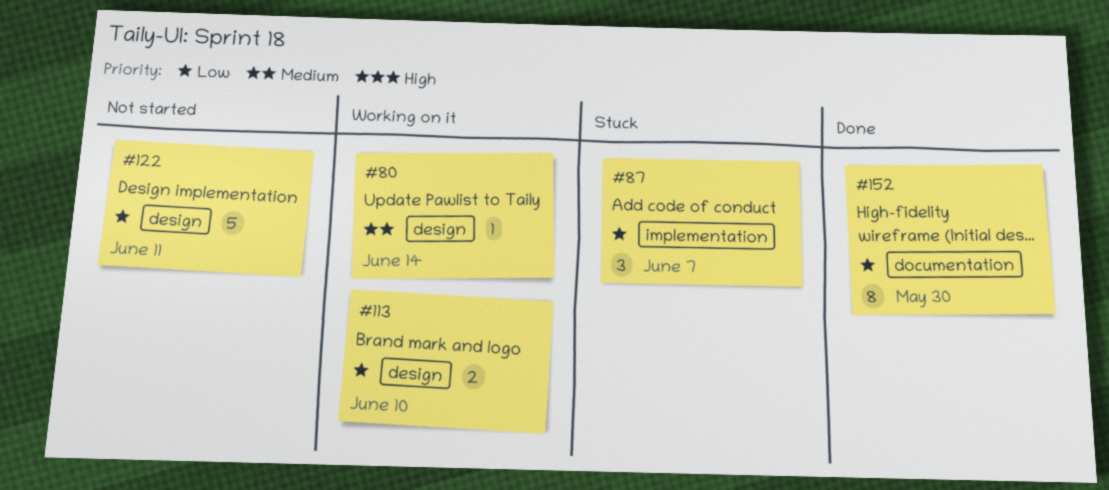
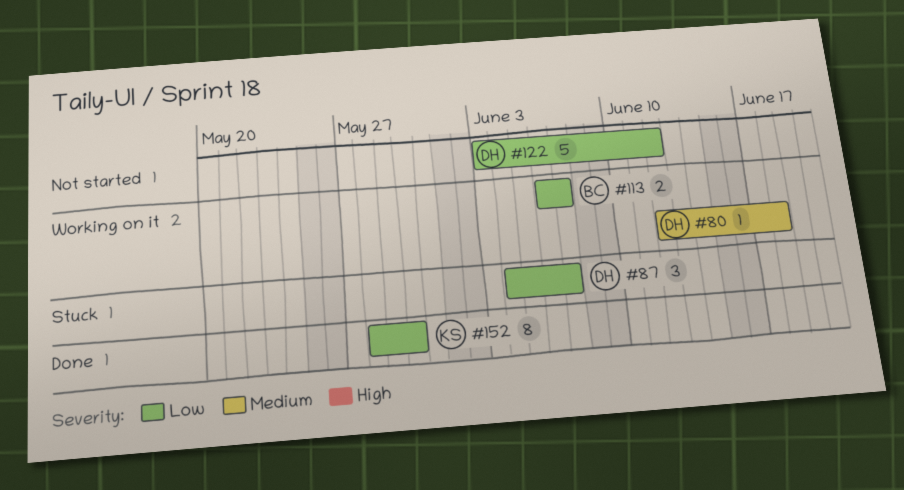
#80, due: Jun 14 -> Jun 18
#113, due: Jun 10 -> Jun 7
#122, due: Jun 11 -> Jun 12

